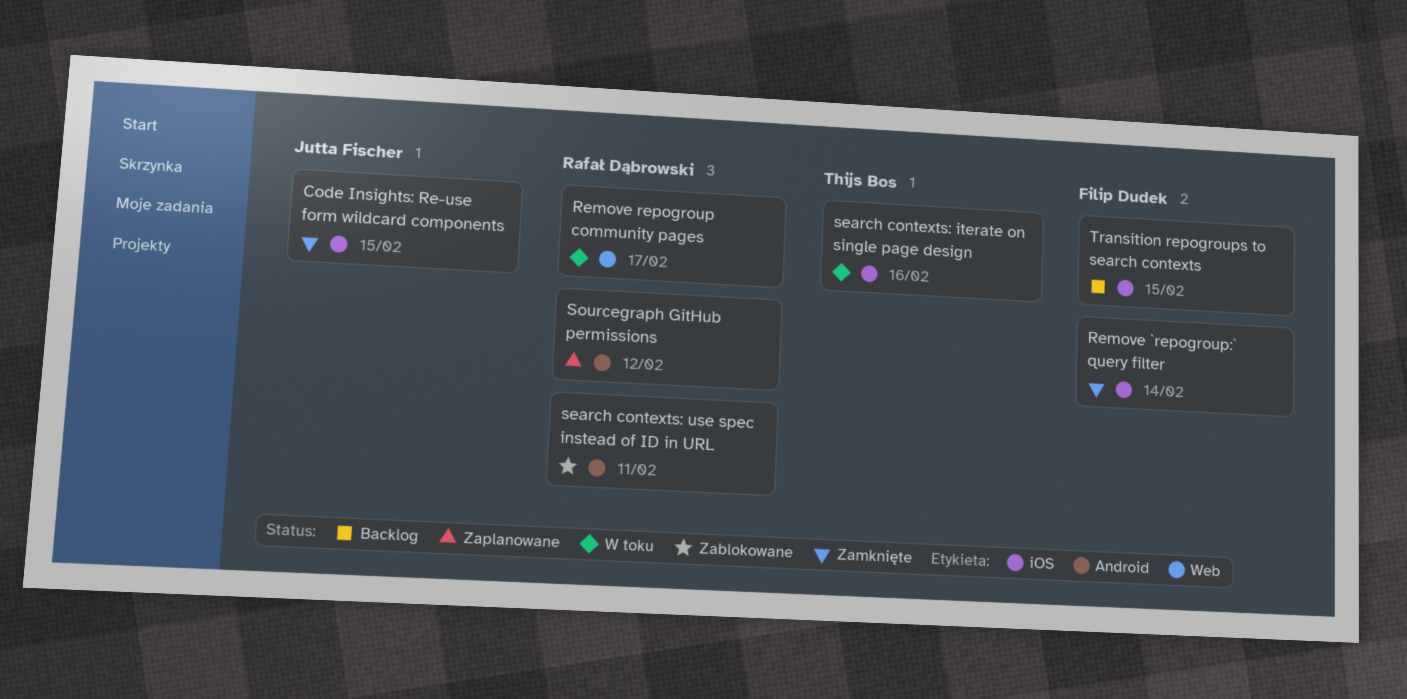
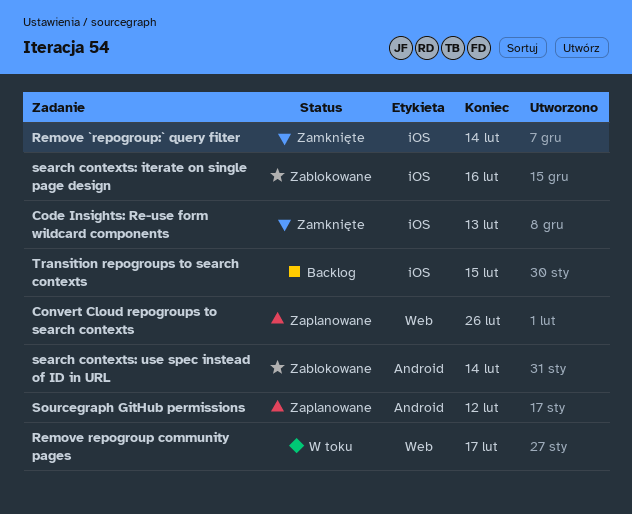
Code Insights: Re-use form wildcard components, due: Feb 15 -> Feb 13
Convert Cloud repogroups to search contexts: none -> present
search contexts: iterate on single page design, status: W toku -> Zablokowane
search contexts: use spec instead of ID in URL, due: Feb 11 -> Feb 14

